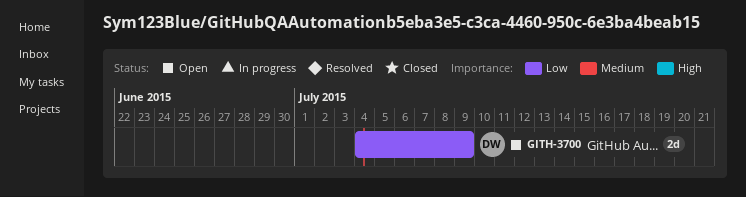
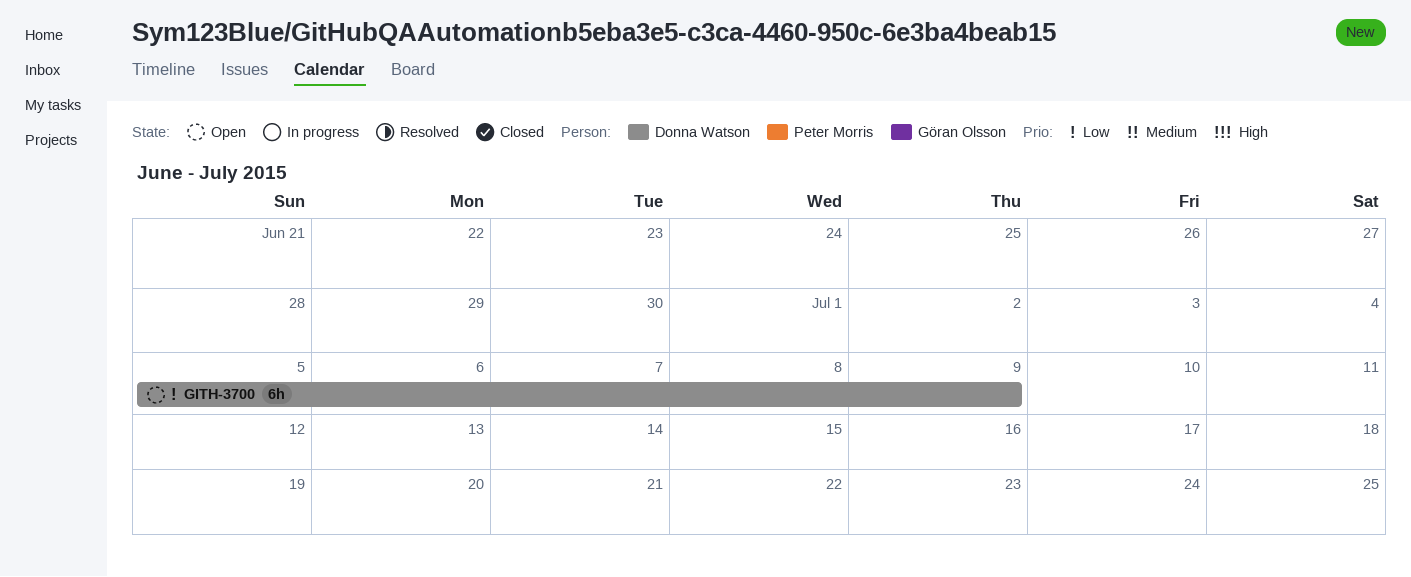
GITH-3700, estimate: 2d -> 6h
GITH-3700, start: Jul 4 -> Jul 5

